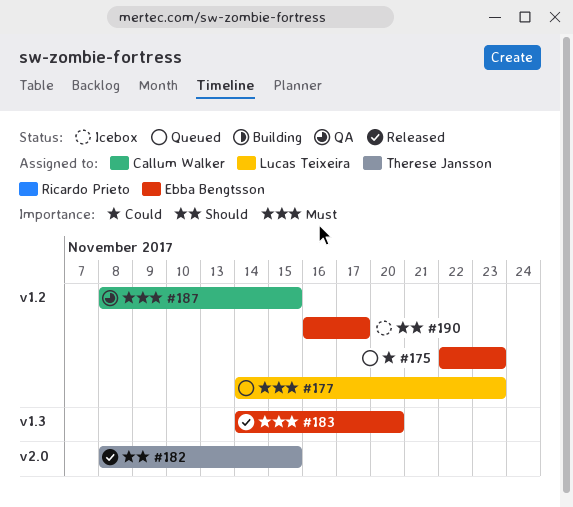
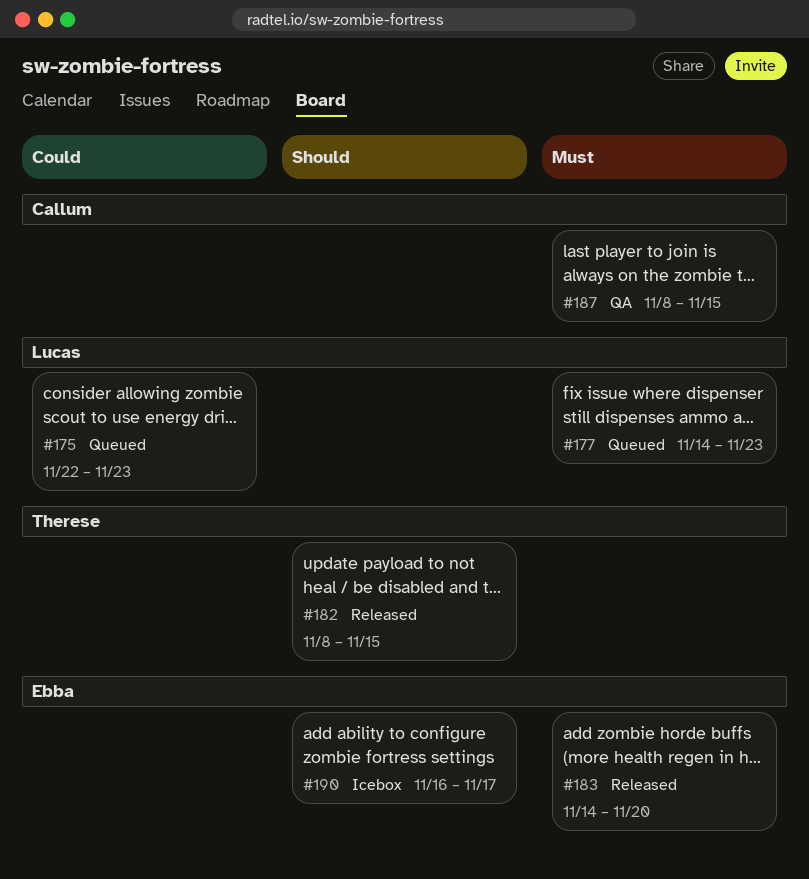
#175, owner: Ebba Bengtsson -> Lucas Teixeira

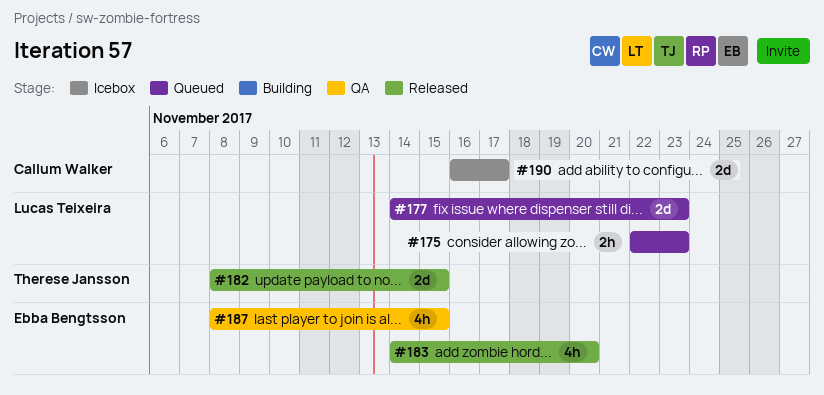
#187, owner: Callum Walker -> Ebba Bengtsson
#190, owner: Ebba Bengtsson -> Callum Walker

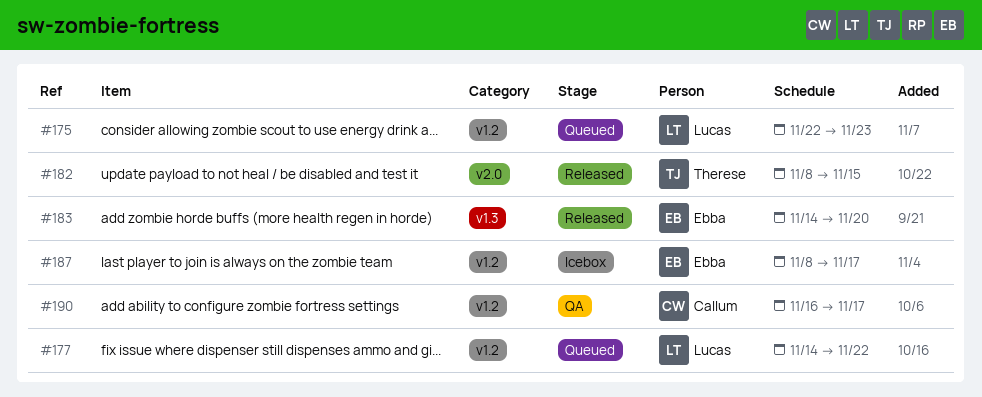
#177, due: Nov 23 -> Nov 22
#187, status: QA -> Icebox
#187, due: Nov 15 -> Nov 17
#190, status: Icebox -> QA

